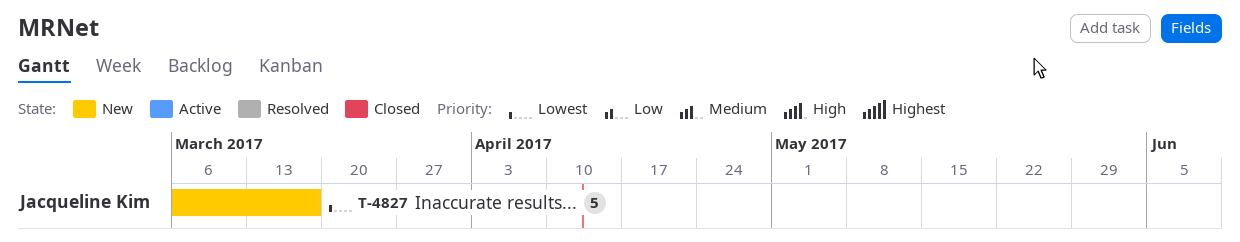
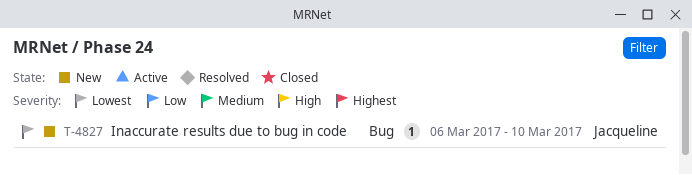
T-4827, estimate: 5 -> 1
T-4827, due: Mar 17 -> Mar 10

